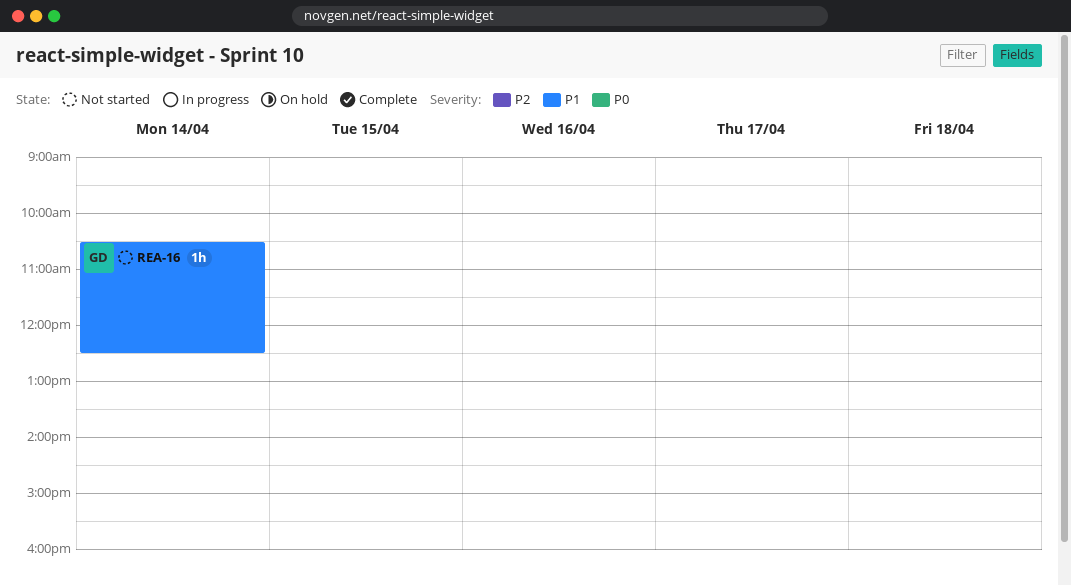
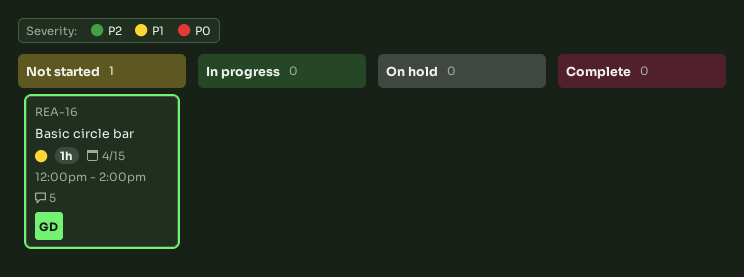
REA-16, day: Apr 14 -> Apr 15
REA-16, begins: 10:30 -> 12:00
REA-16, ends: 12:30 -> 14:00

